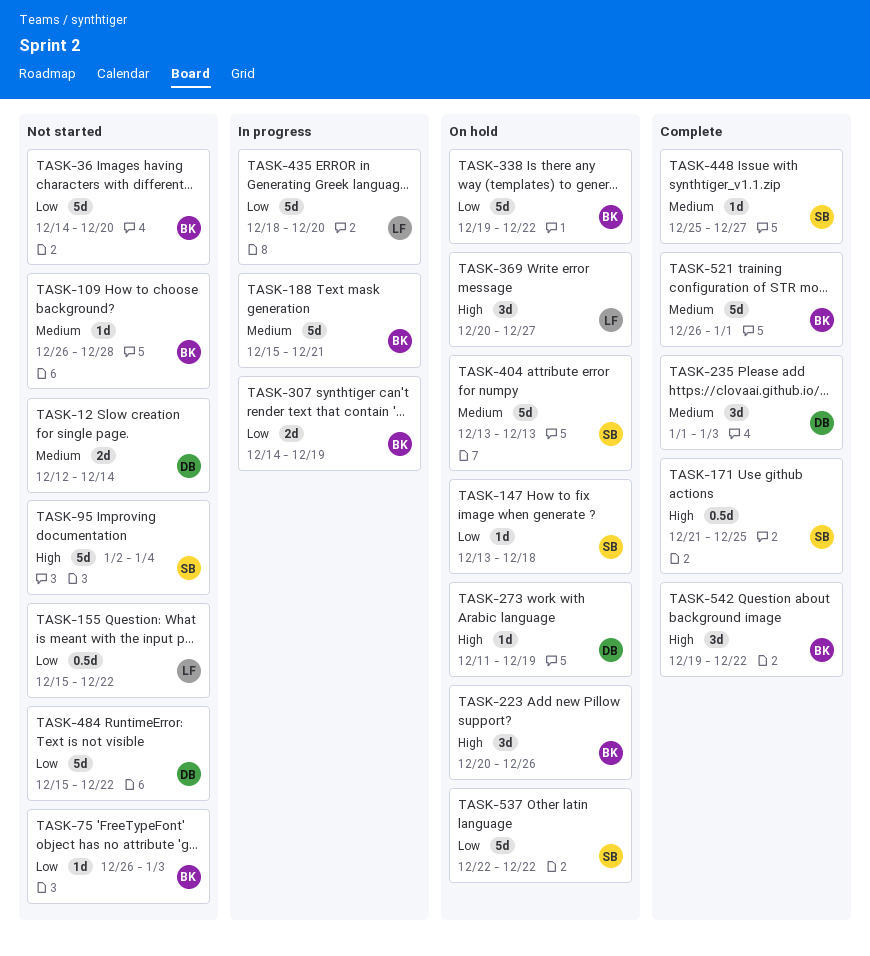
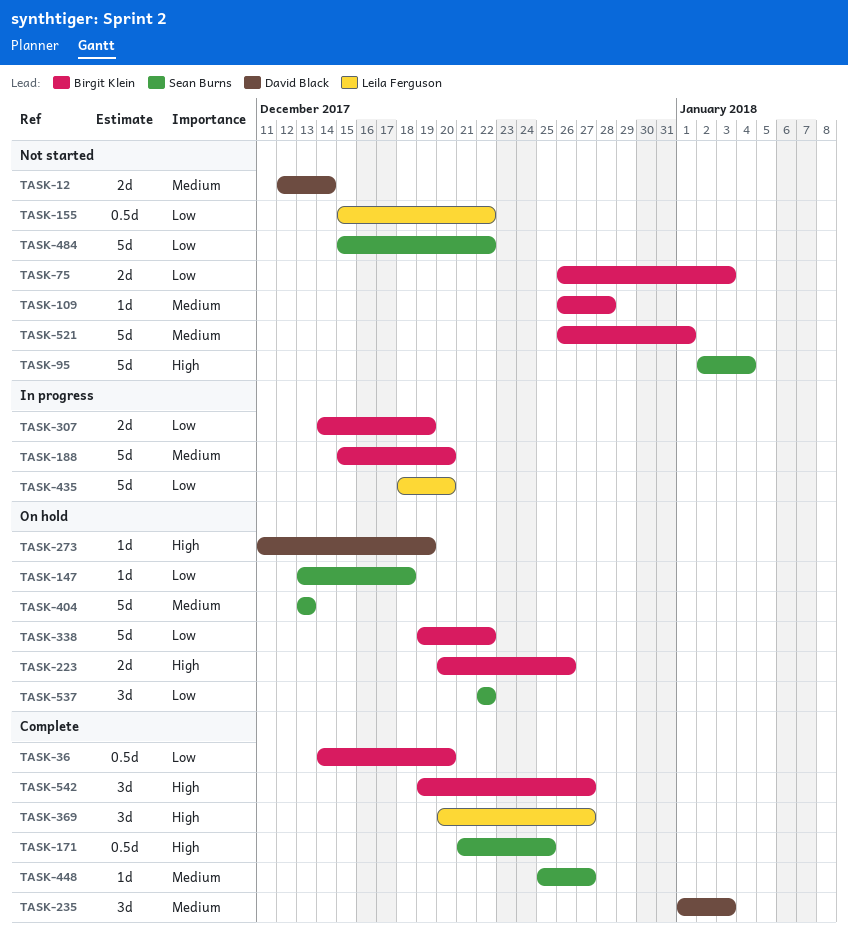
TASK-36, status: Not started -> Complete
TASK-36, estimate: 5d -> 0.5d
TASK-75, estimate: 1d -> 2d
TASK-188, due: Dec 21 -> Dec 20
TASK-223, estimate: 3d -> 2d
TASK-369, status: On hold -> Complete
TASK-484, owner: David Black -> Sean Burns
TASK-521, status: Complete -> Not started
TASK-537, estimate: 5d -> 3d
TASK-542, due: Dec 22 -> Dec 27

